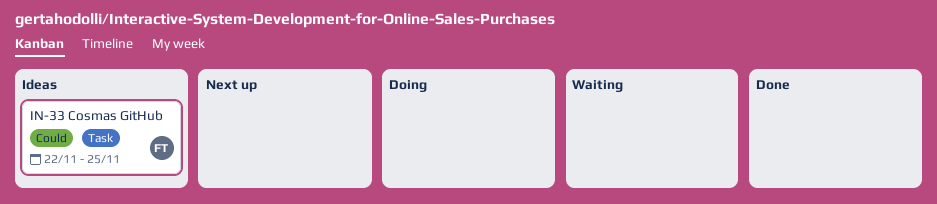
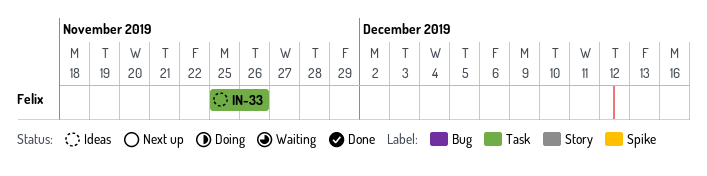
IN-33, start: Nov 22 -> Nov 25
IN-33, due: Nov 25 -> Nov 26

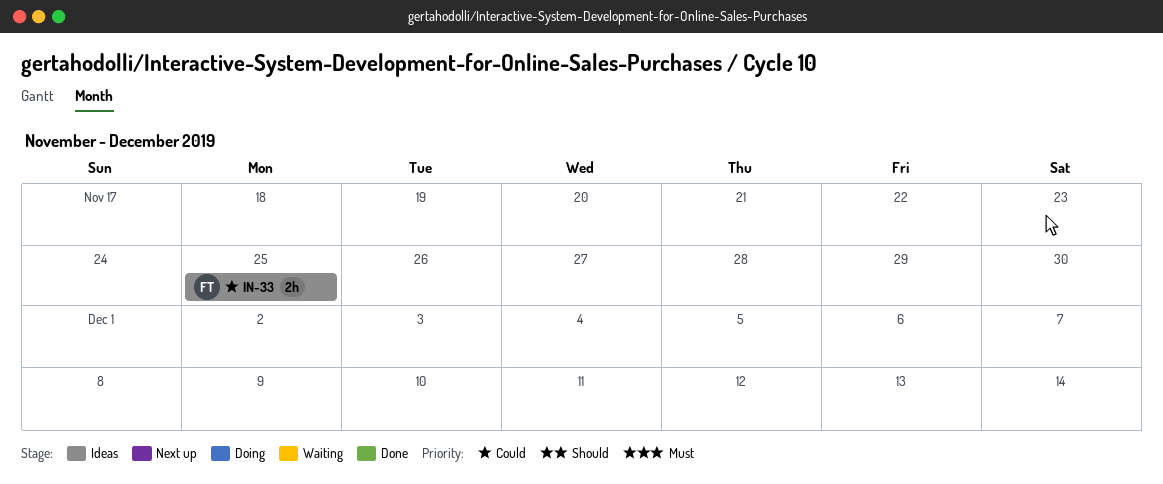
IN-33, due: Nov 26 -> Nov 25

